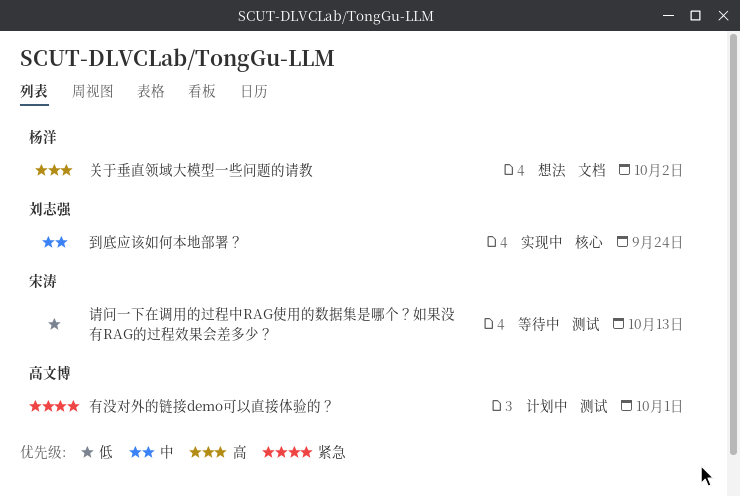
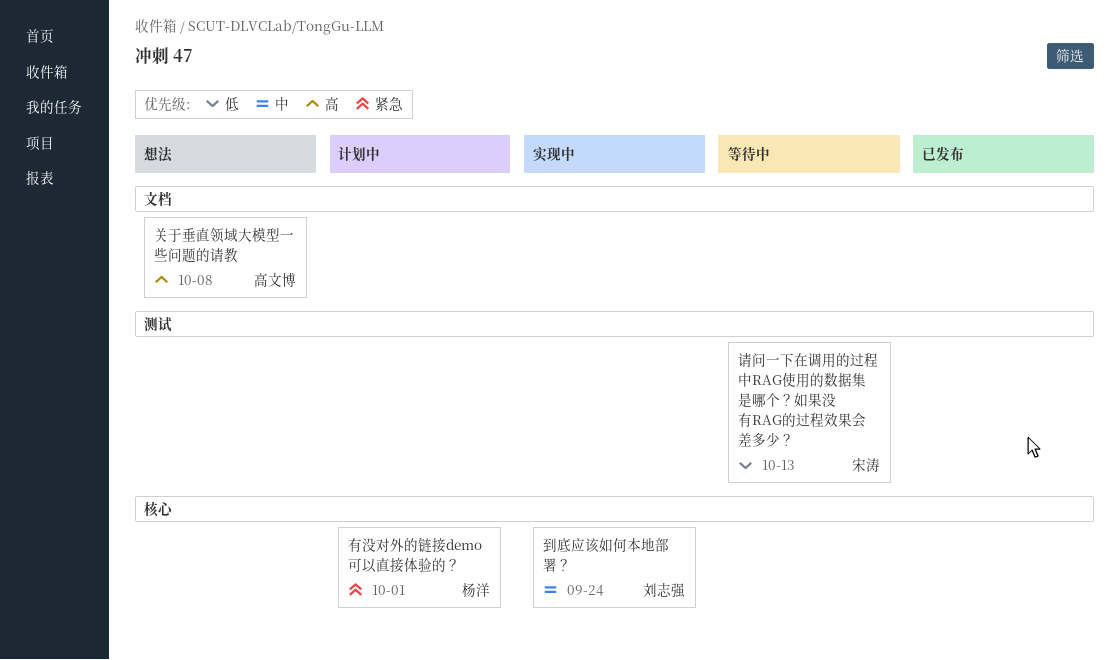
关于垂直领域大模型一些问题的请教, owner: 杨洋 -> 高文博
关于垂直领域大模型一些问题的请教, due: Oct 2 -> Oct 8
有没对外的链接demo可以直接体验的？, owner: 高文博 -> 杨洋
有没对外的链接demo可以直接体验的？, label: 测试 -> 核心

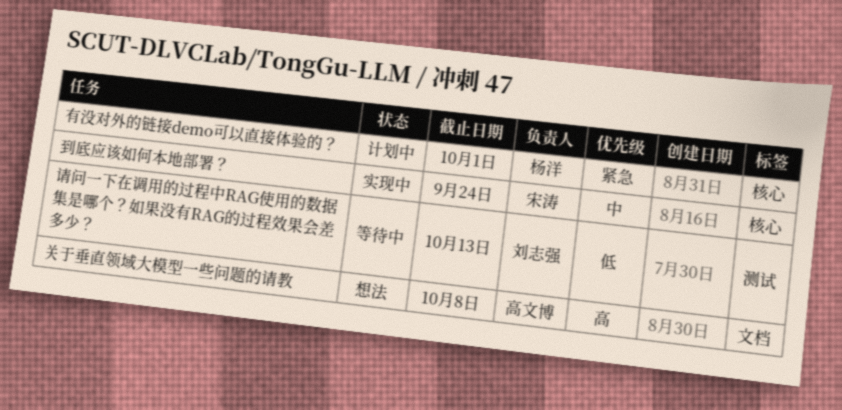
到底应该如何本地部署？, owner: 刘志强 -> 宋涛
请问一下在调用的过程中RAG使用的数据集是哪个？如果没有RAG的过程效果会差多少？, owner: 宋涛 -> 刘志强

